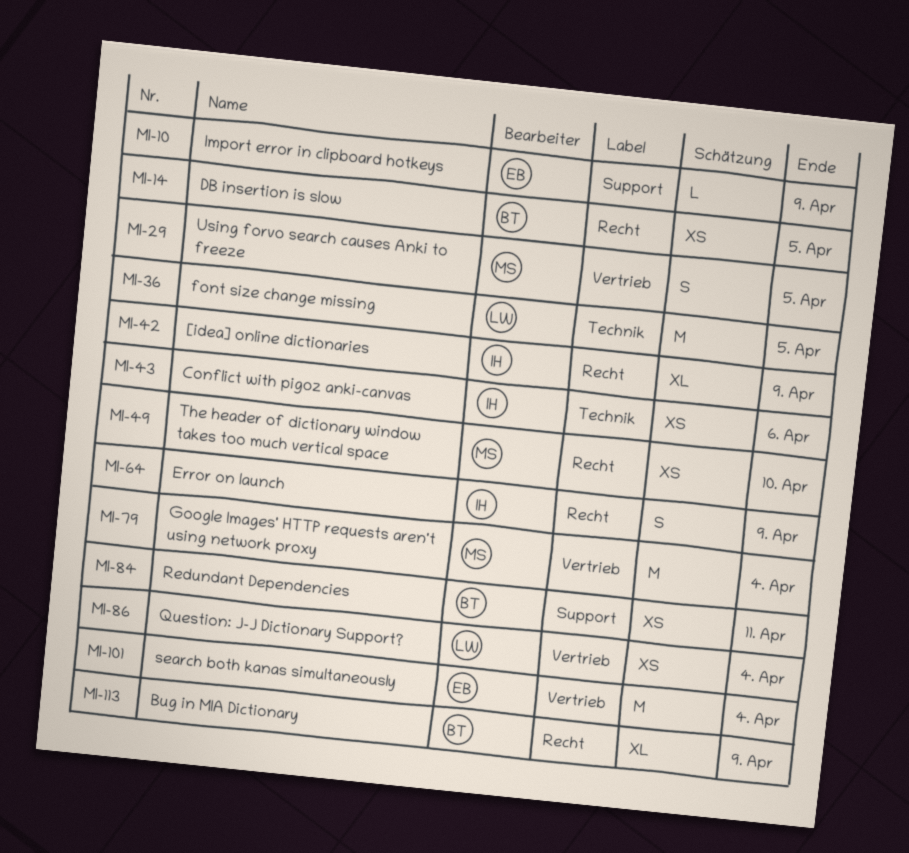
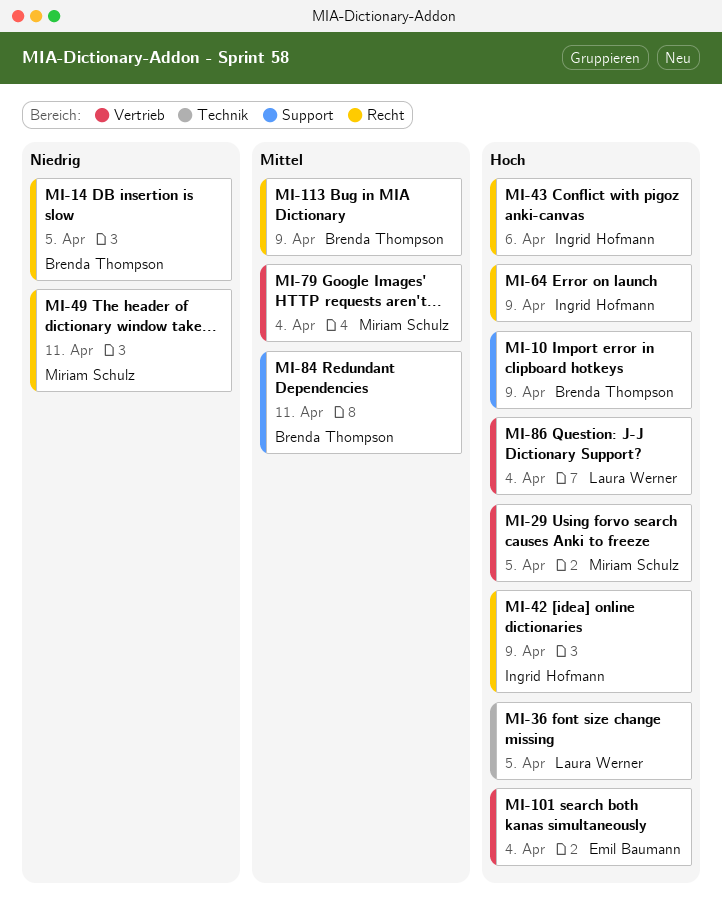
MI-10, owner: Emil Baumann -> Brenda Thompson
MI-43, label: Technik -> Recht
MI-49, due: Apr 10 -> Apr 11

